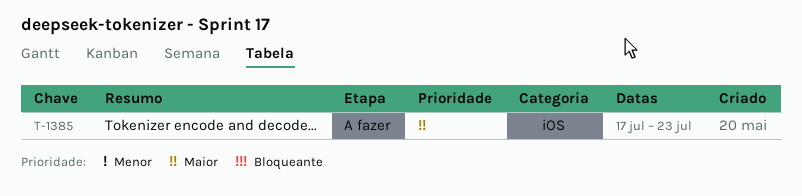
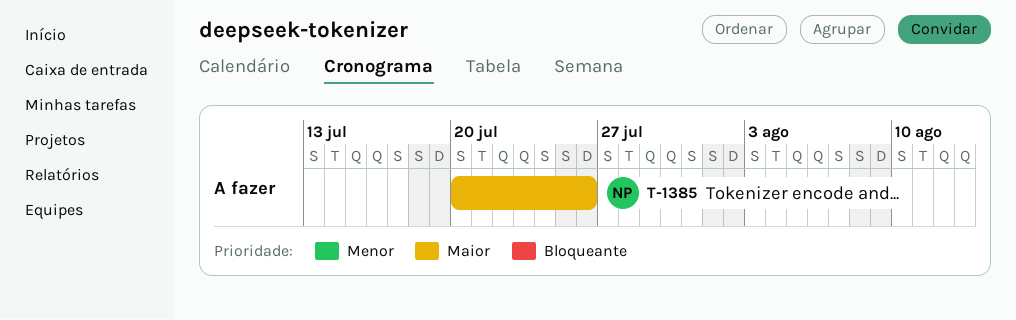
T-1385, start: Jul 17 -> Jul 20
T-1385, due: Jul 23 -> Jul 26

